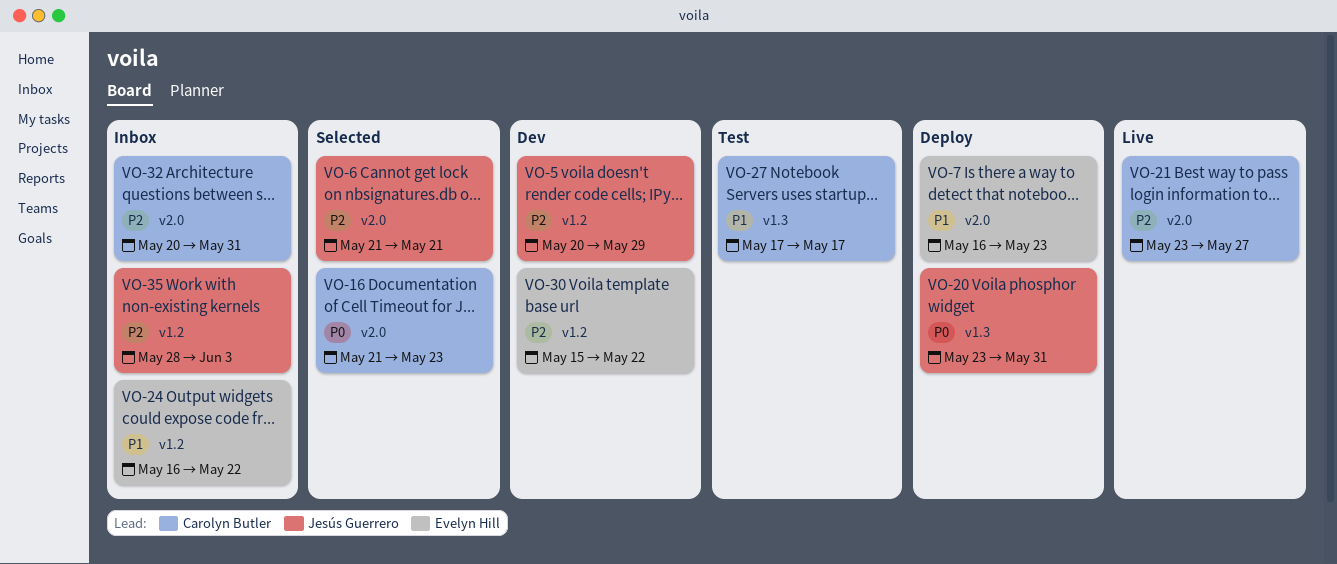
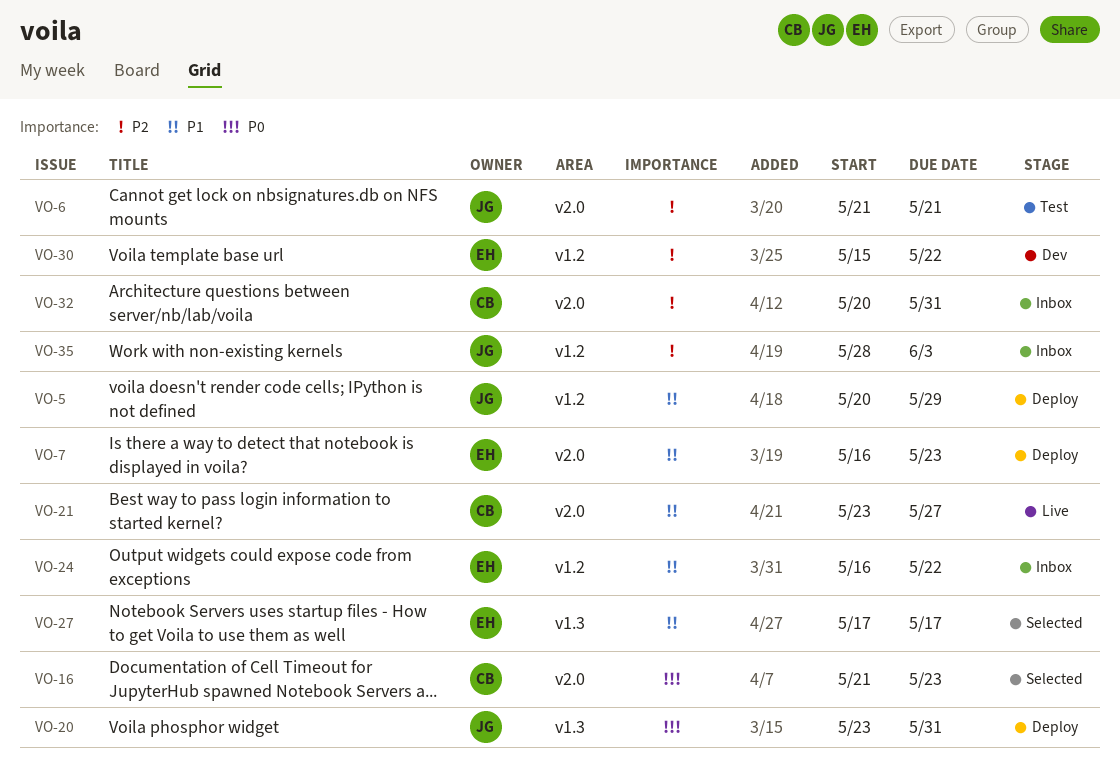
VO-5, status: Dev -> Deploy
VO-5, priority: P2 -> P1
VO-6, status: Selected -> Test
VO-21, priority: P2 -> P1
VO-27, status: Test -> Selected
VO-27, owner: Carolyn Butler -> Evelyn Hill

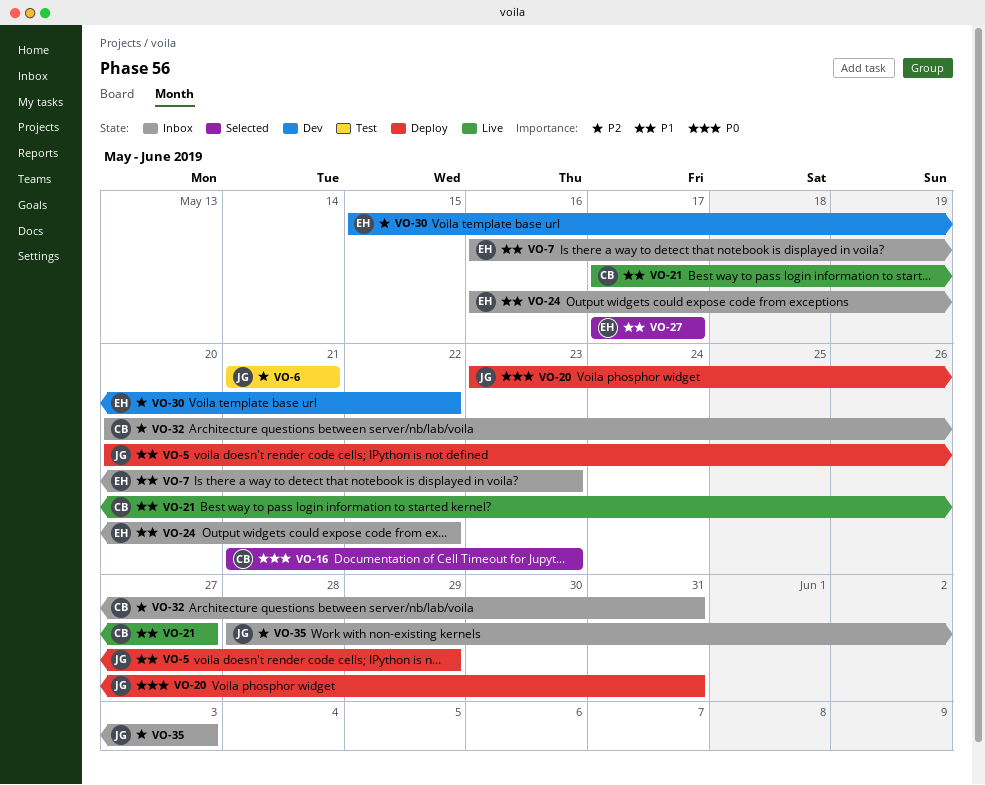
VO-7, status: Deploy -> Inbox
VO-21, start: May 23 -> May 17

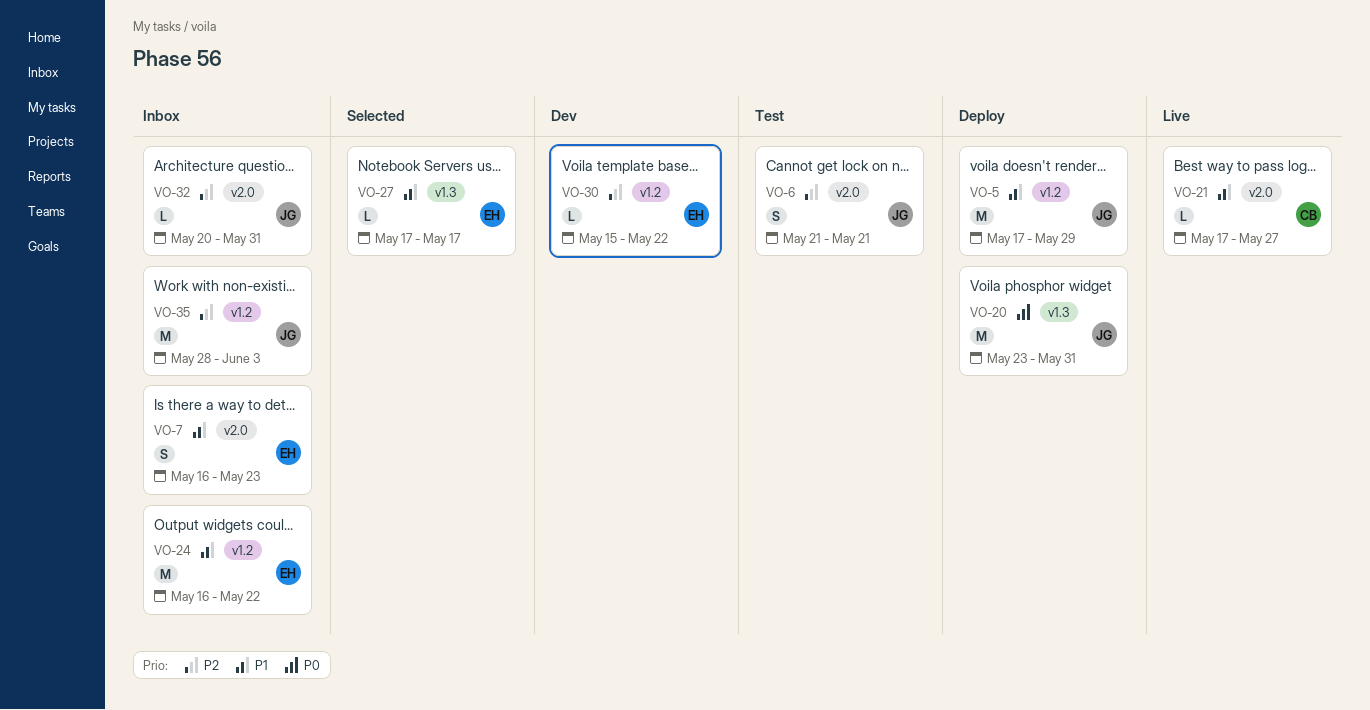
VO-5, start: May 20 -> May 17
VO-16: present -> none
VO-32, owner: CB -> JG

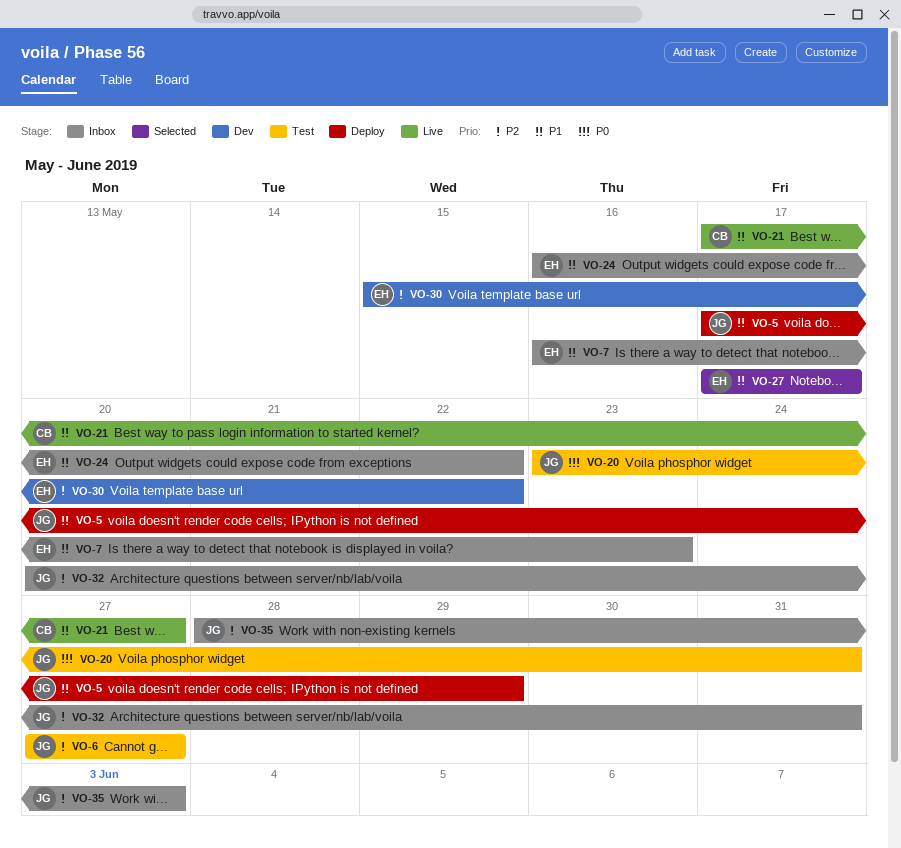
VO-6, start: May 21 -> May 27
VO-6, due: May 21 -> May 27
VO-20, status: Deploy -> Test

